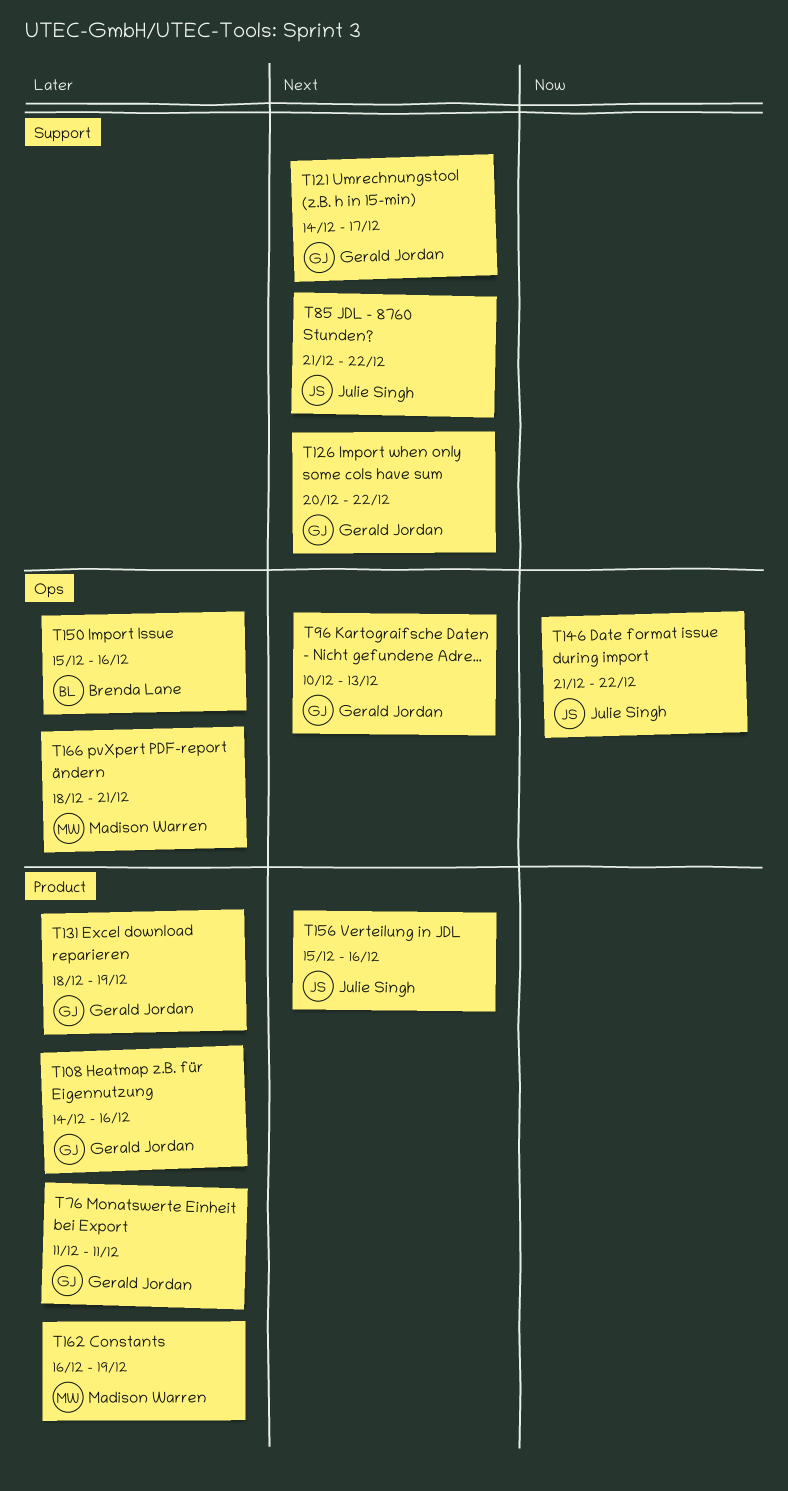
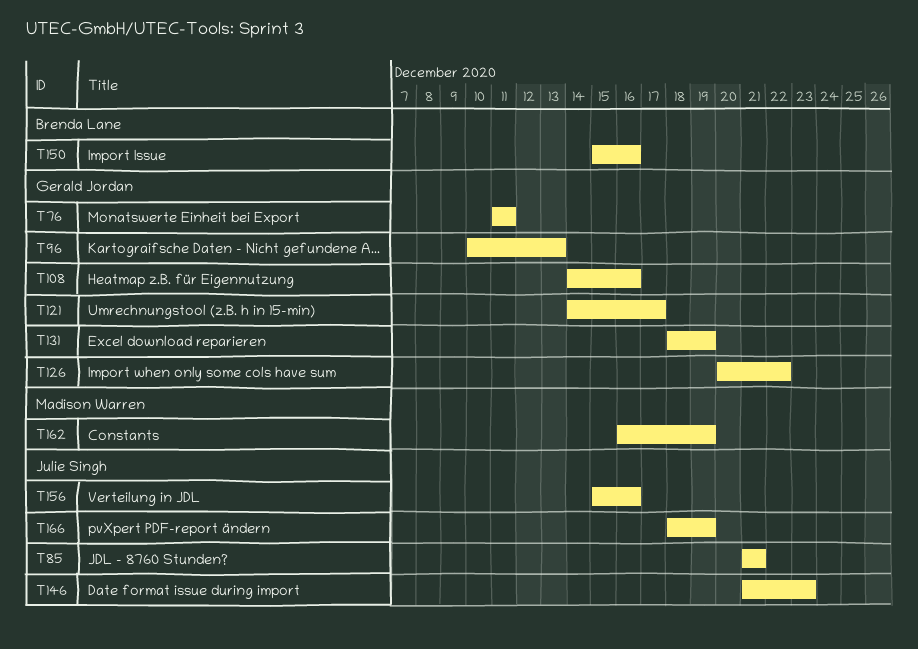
T85, due: Dec 22 -> Dec 21
T146, due: Dec 22 -> Dec 23
T166, owner: Madison Warren -> Julie Singh
T166, due: Dec 21 -> Dec 19

